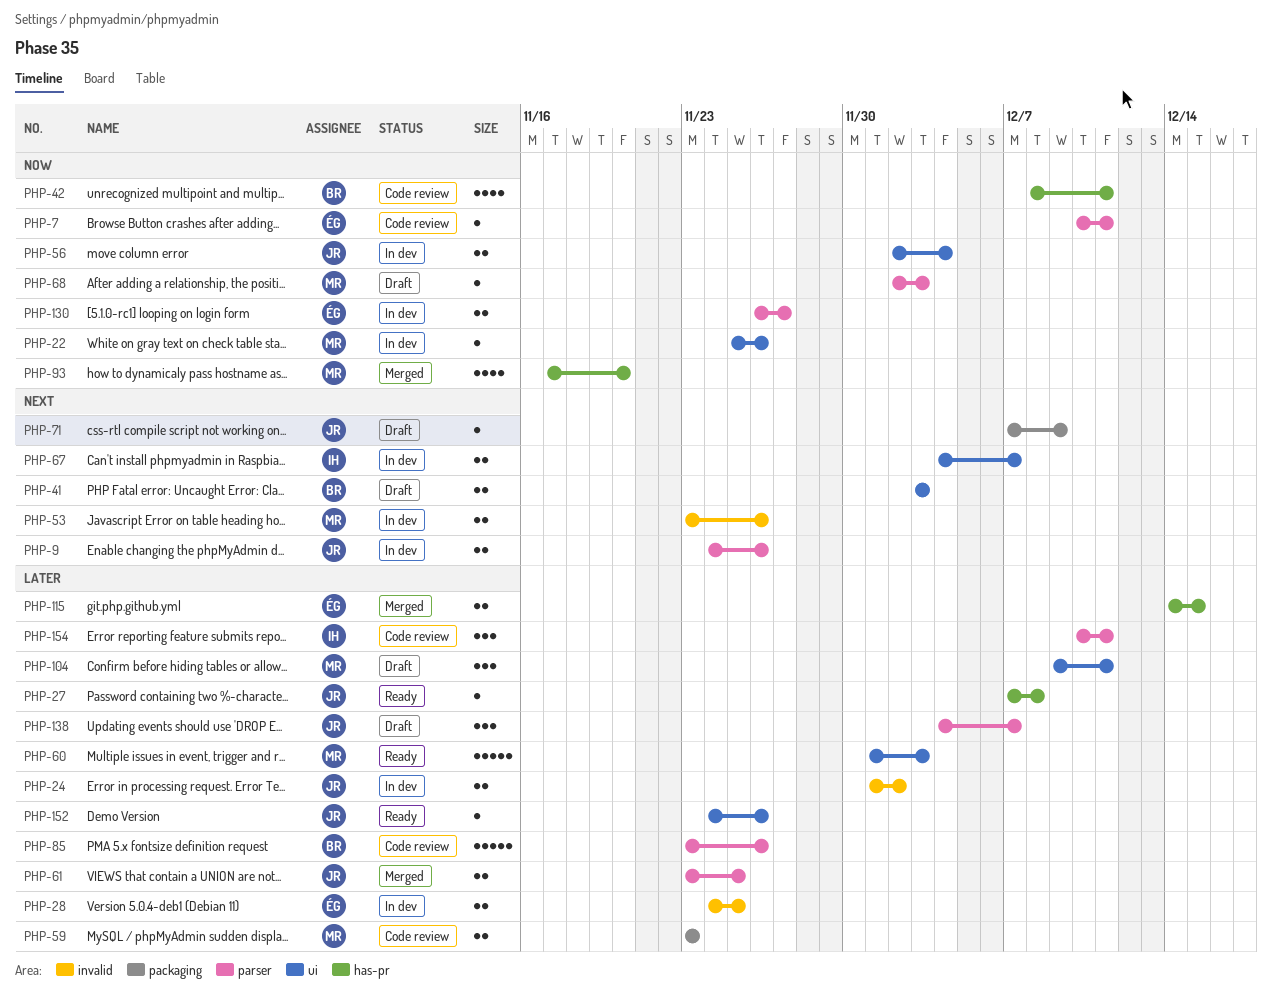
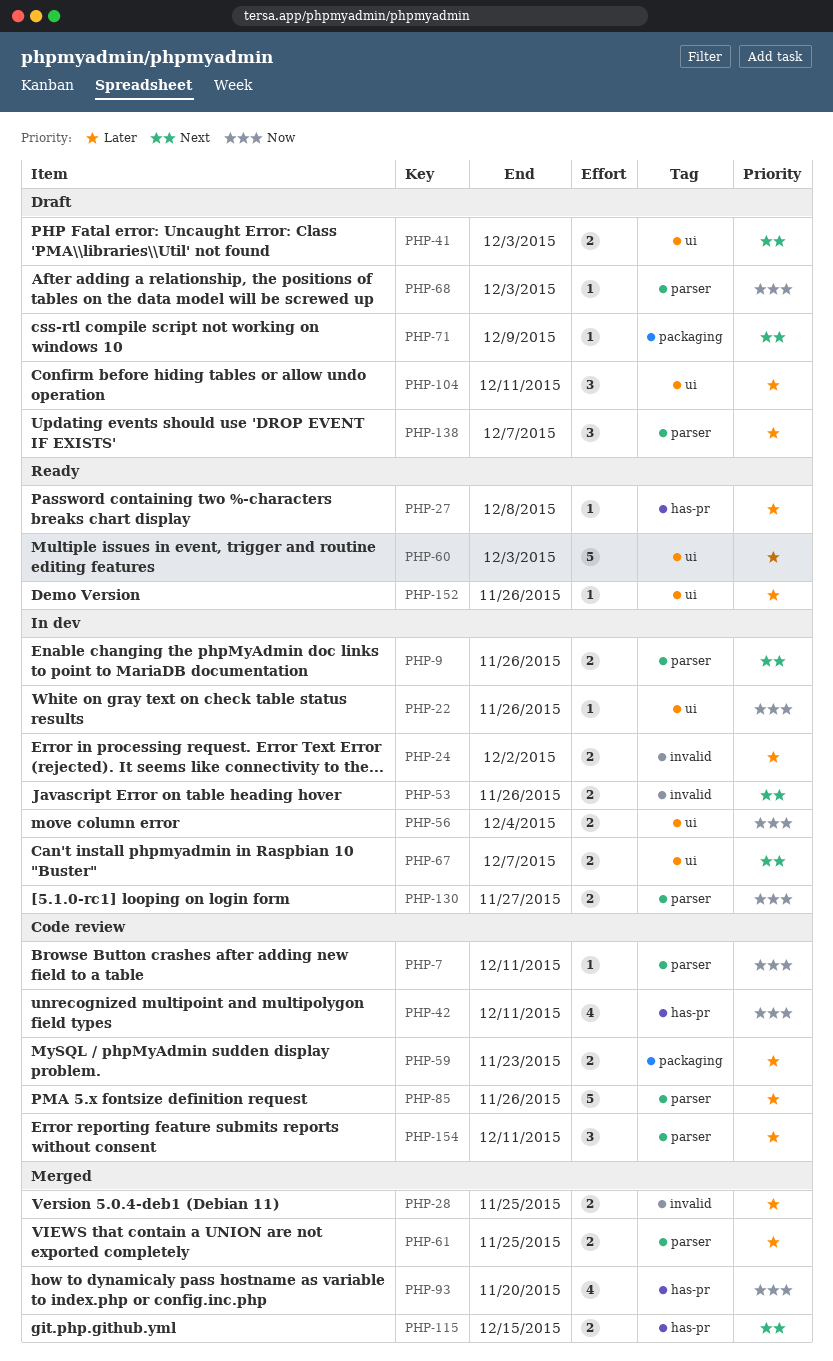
PHP-28, status: In dev -> Merged
PHP-115, priority: Later -> Next

